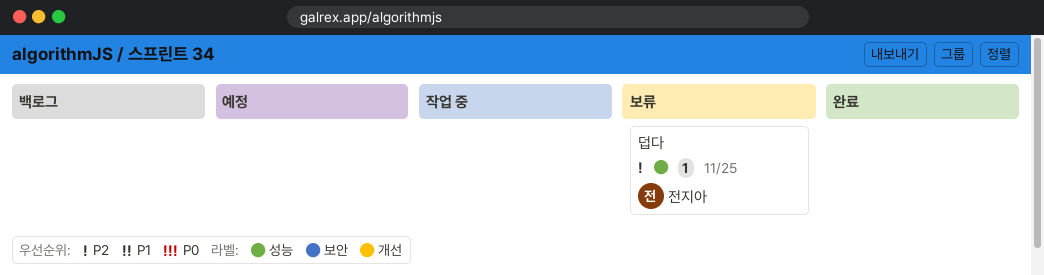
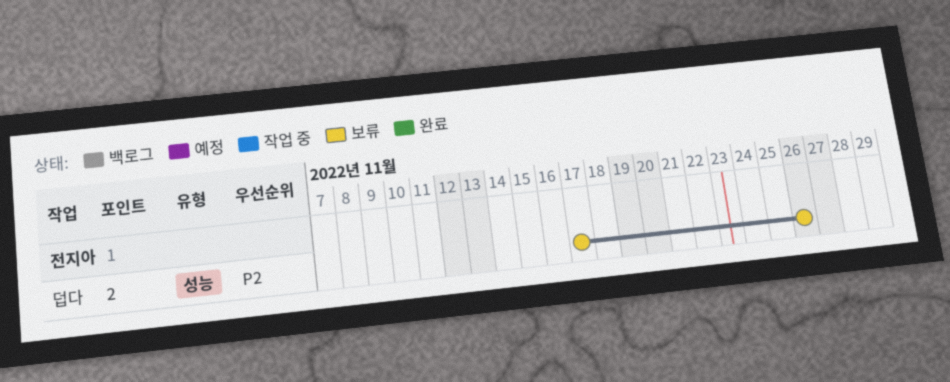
덥다, estimate: 1 -> 2
덥다, due: Nov 25 -> Nov 26

